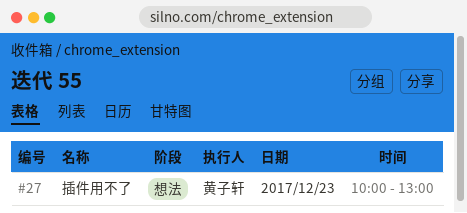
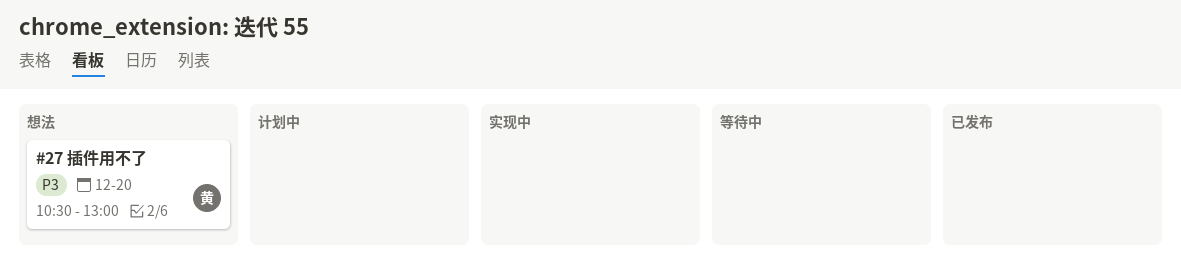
#27, day: Dec 23 -> Dec 20
#27, begins: 10:00 -> 10:30

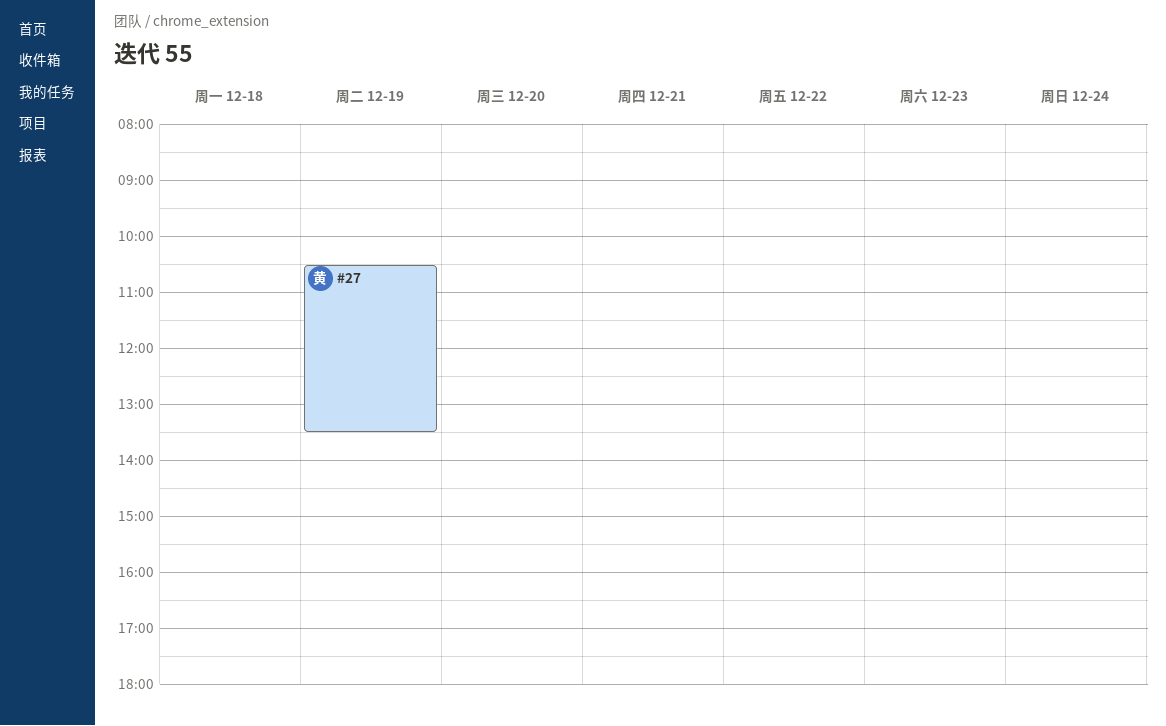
#27, day: Dec 20 -> Dec 19
#27, ends: 13:00 -> 13:30

